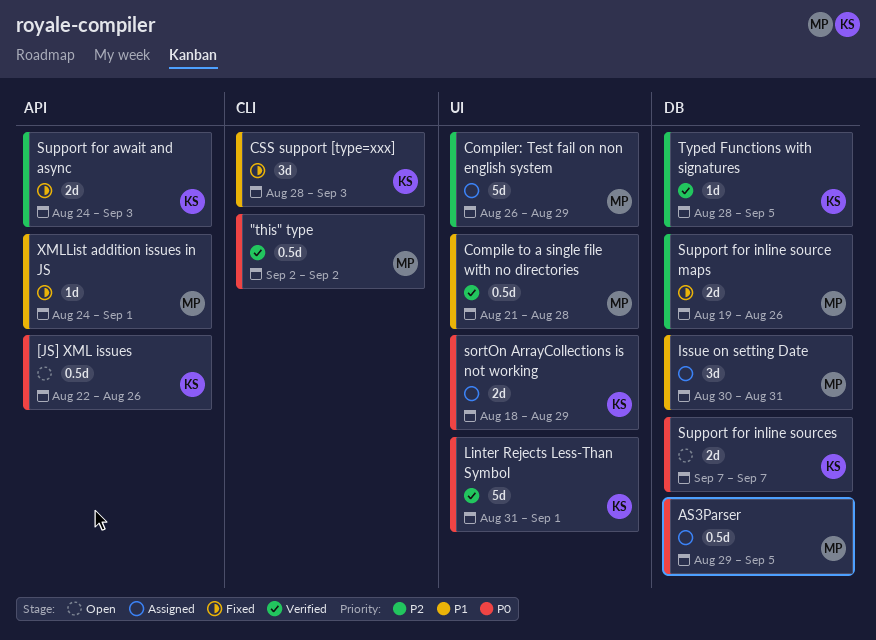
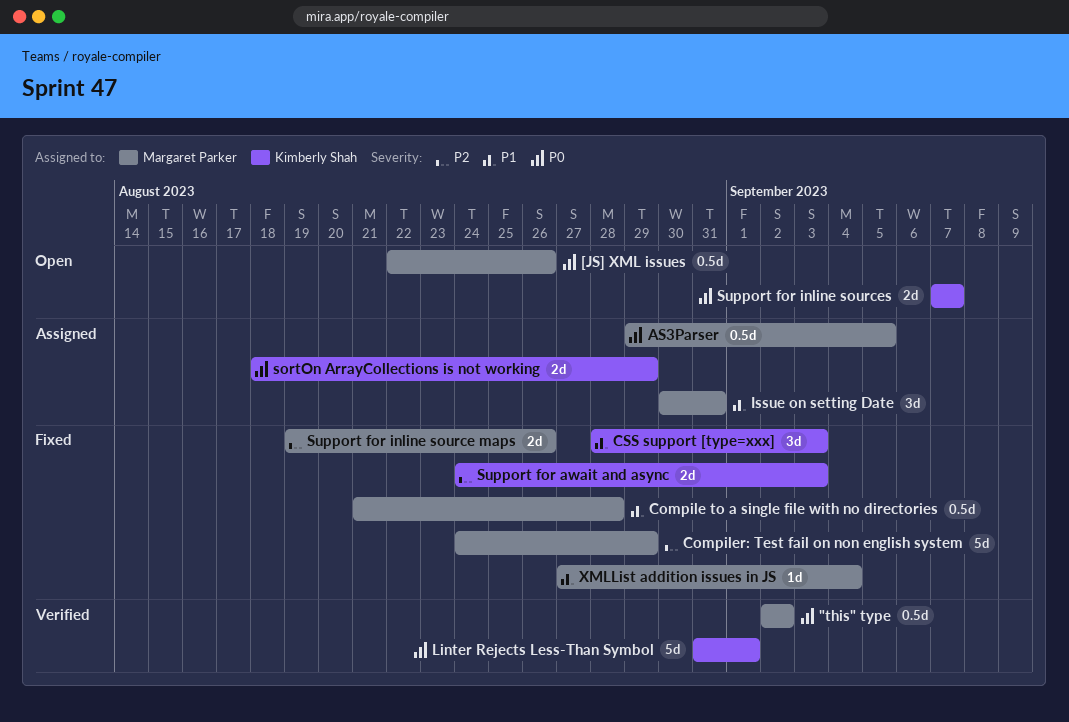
[JS] XML issues, owner: Kimberly Shah -> Margaret Parker
Compile to a single file with no directories, status: Verified -> Fixed
Compiler: Test fail on non english system, status: Assigned -> Fixed
Compiler: Test fail on non english system, start: Aug 26 -> Aug 24
Typed Functions with signatures: present -> none
XMLList addition issues in JS, start: Aug 24 -> Aug 27
XMLList addition issues in JS, due: Sep 1 -> Sep 4

